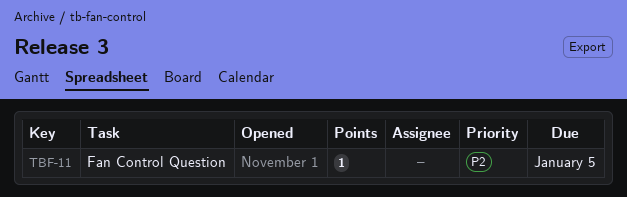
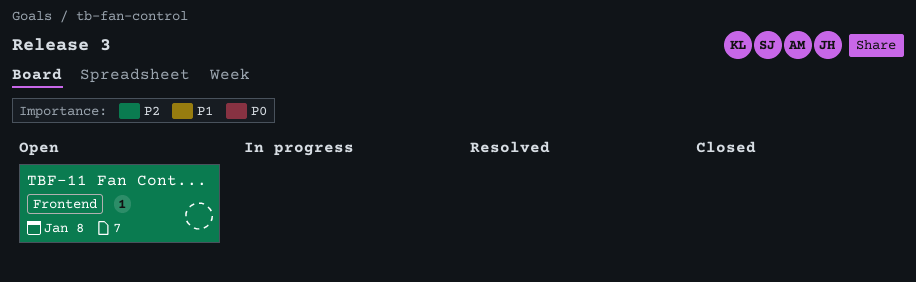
TBF-11, due: Jan 5 -> Jan 8

